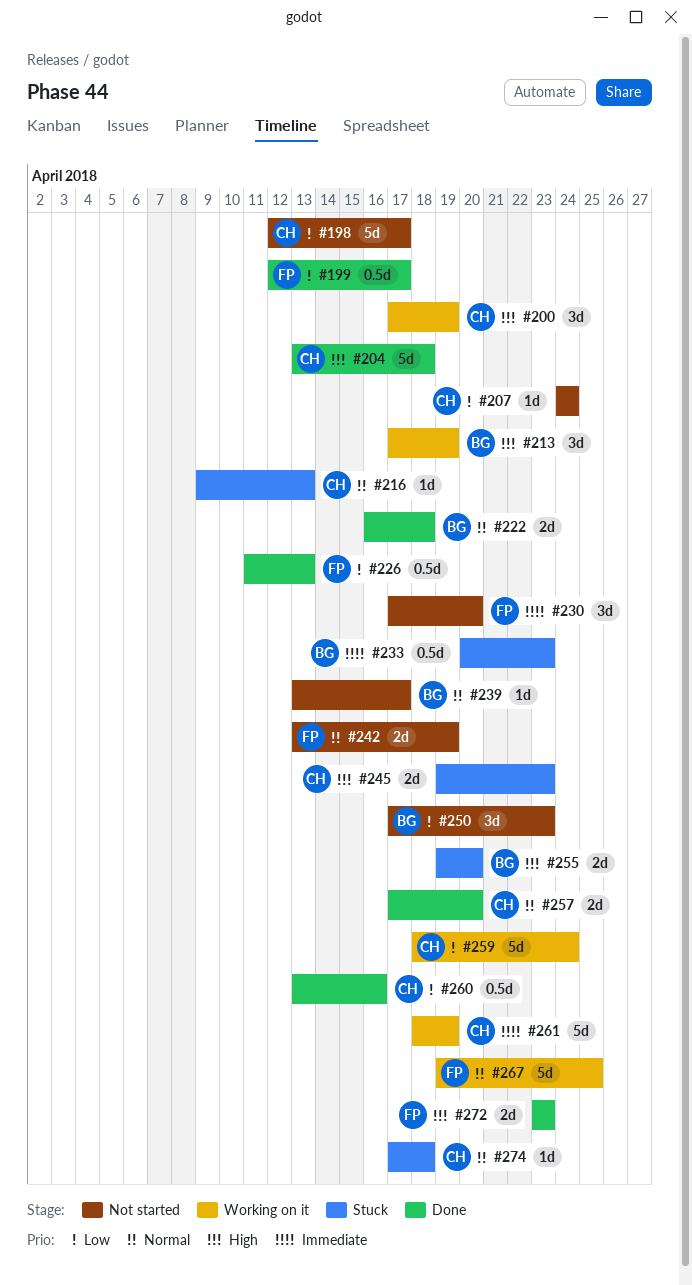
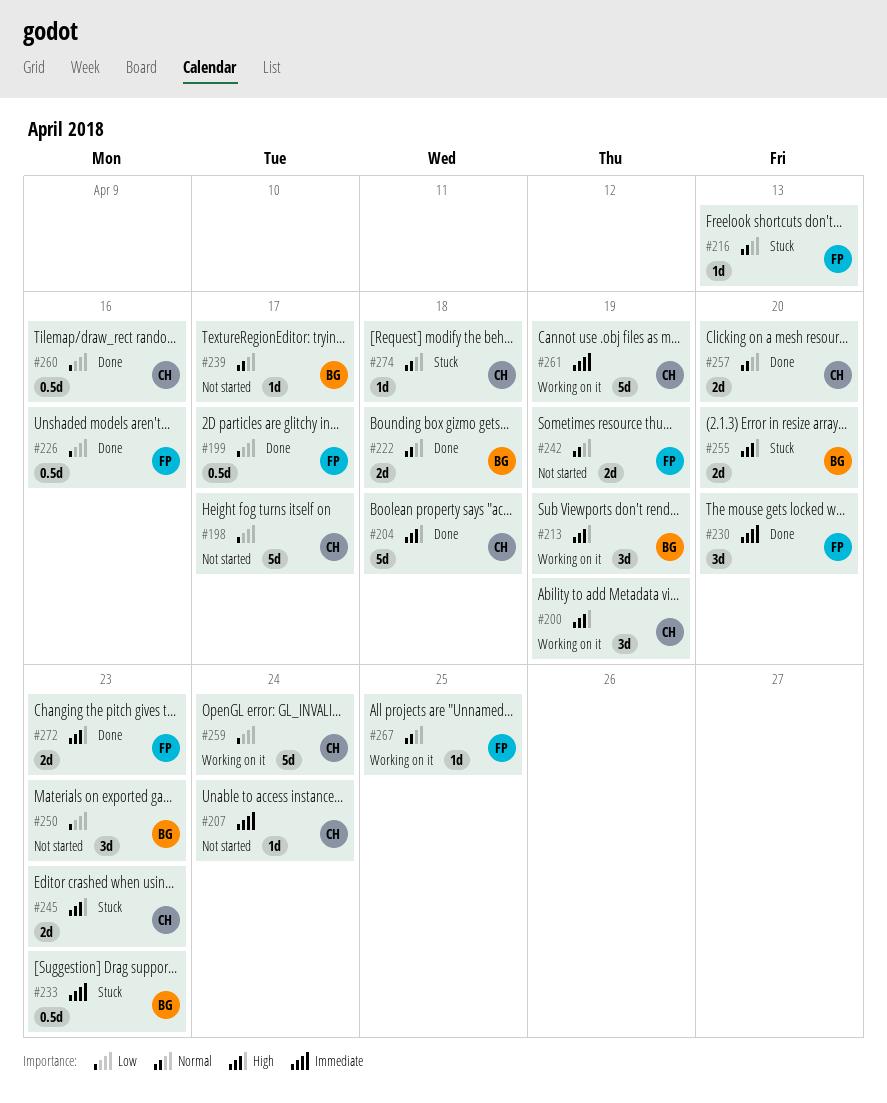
#207, priority: Low -> Immediate
#216, owner: CH -> FP
#226, due: Apr 13 -> Apr 16
#230, status: Not started -> Done
#267, estimate: 5d -> 1d

